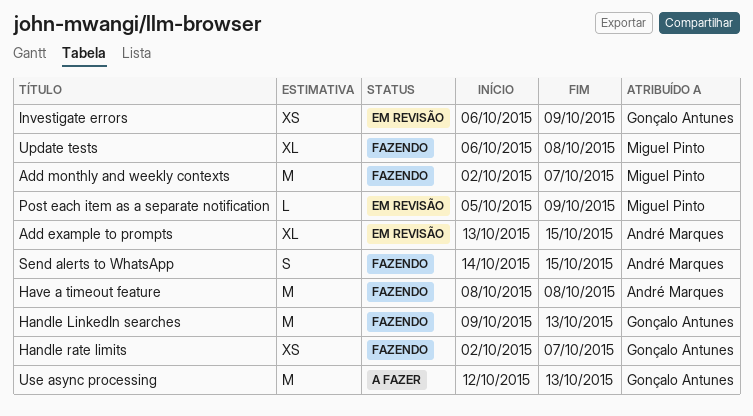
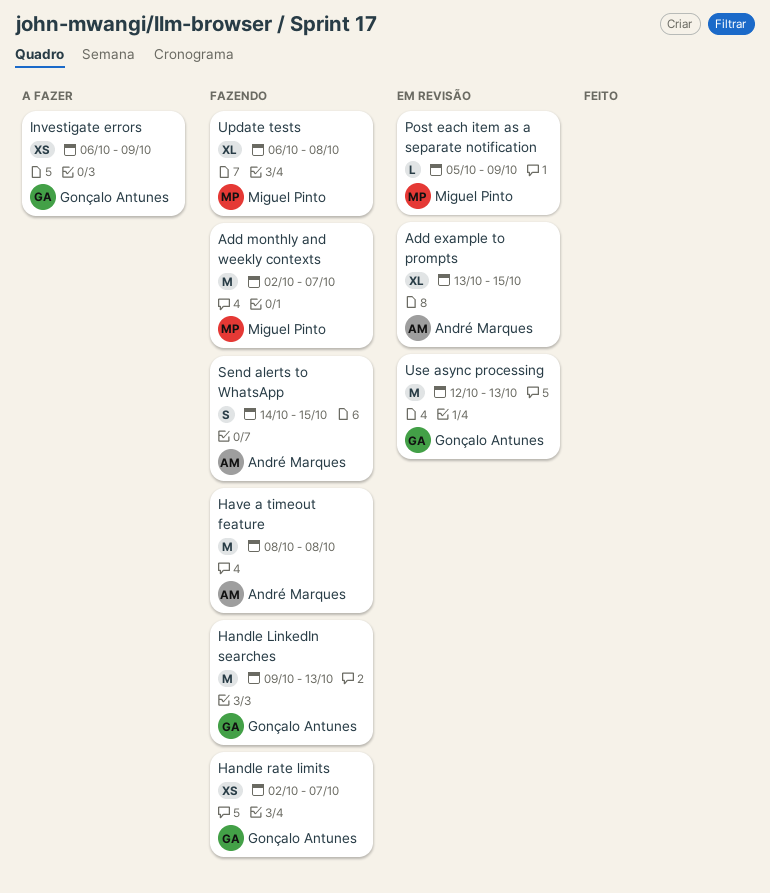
Investigate errors, status: Em revisão -> A fazer
Use async processing, status: A fazer -> Em revisão

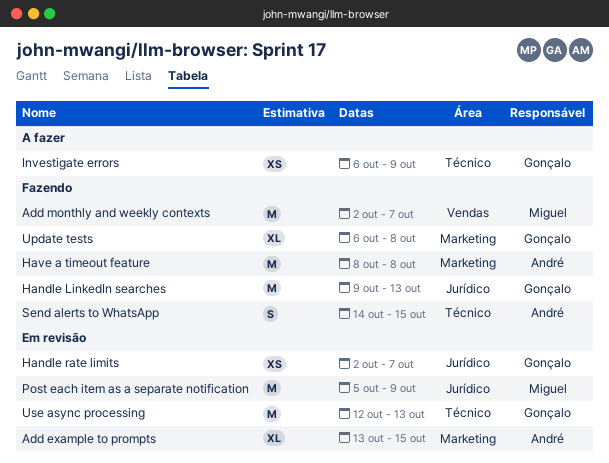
Handle rate limits, status: Fazendo -> Em revisão
Post each item as a separate notification, estimate: L -> M
Update tests, owner: Miguel Pinto -> Gonçalo Antunes

